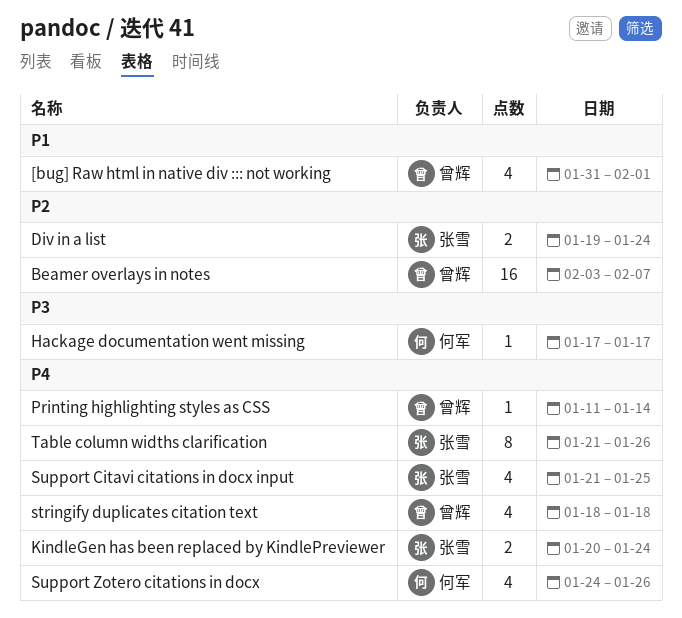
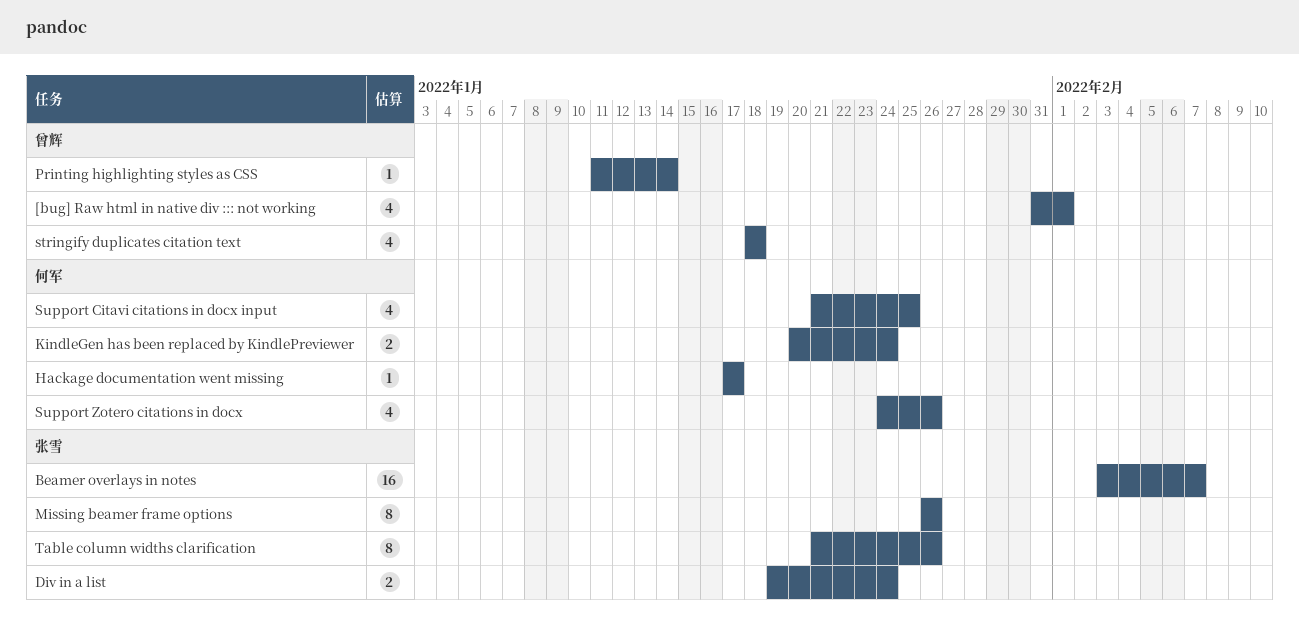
Beamer overlays in notes, owner: 曾辉 -> 张雪
KindleGen has been replaced by KindlePreviewer, owner: 张雪 -> 何军
Missing beamer frame options: none -> present
Support Citavi citations in docx input, owner: 张雪 -> 何军

